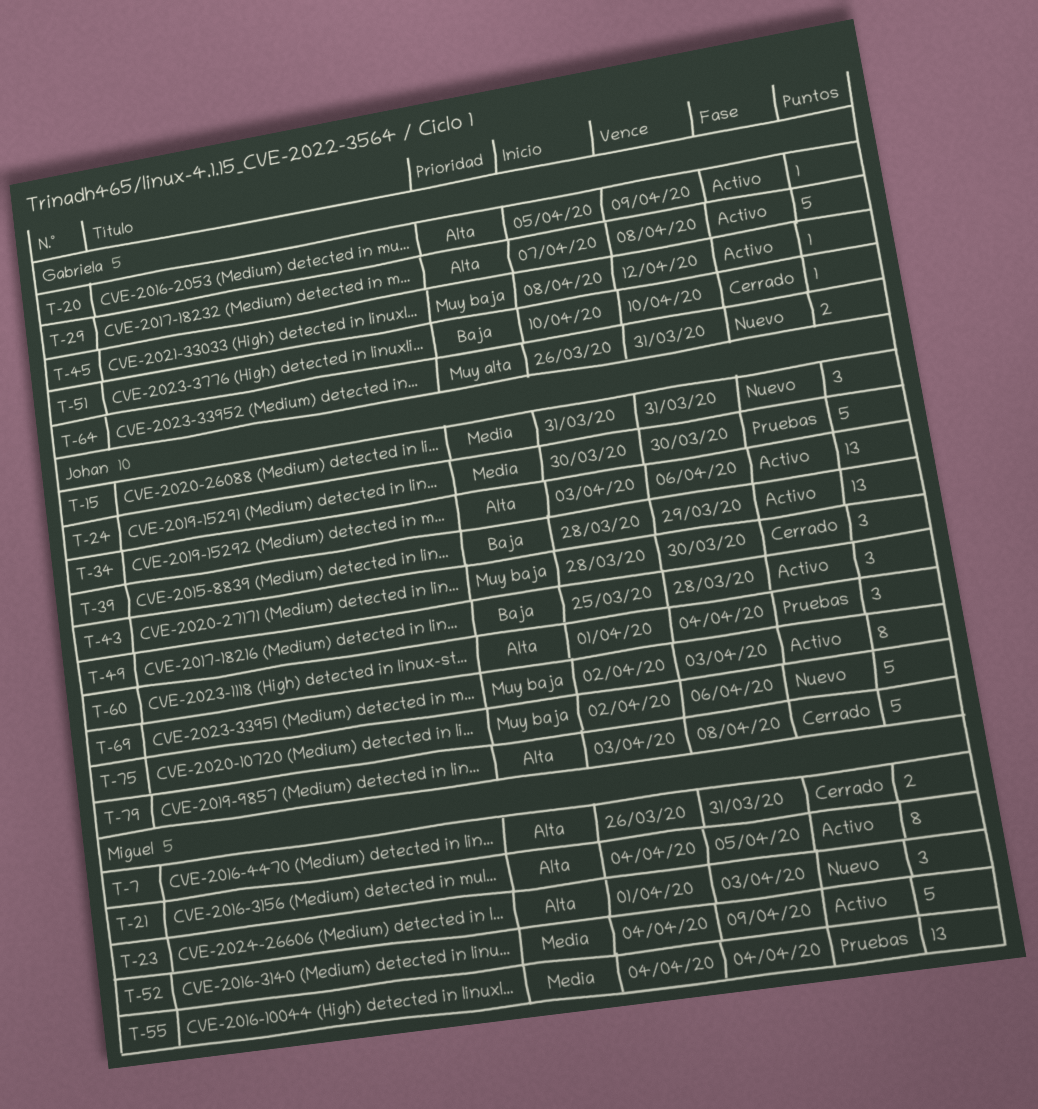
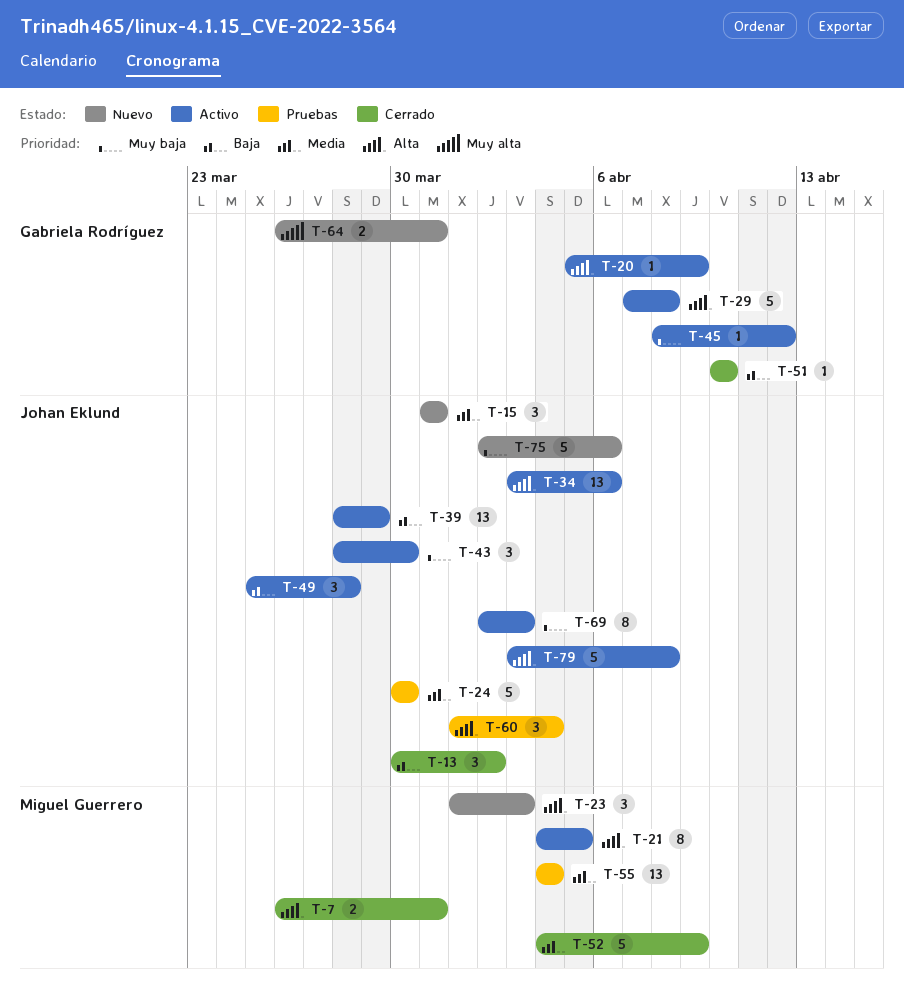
T-13: none -> present
T-43, status: Cerrado -> Activo
T-52, status: Activo -> Cerrado
T-79, status: Cerrado -> Activo

